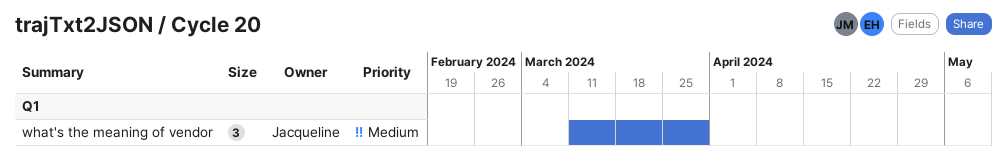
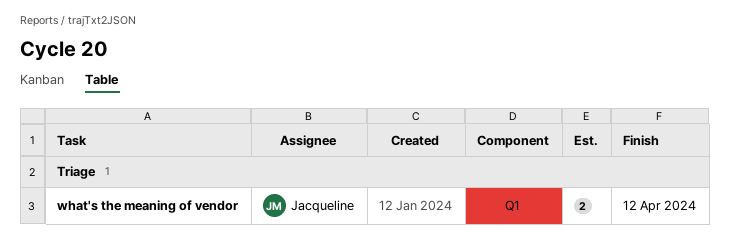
what's the meaning of vendor, estimate: 3 -> 2
what's the meaning of vendor, due: Mar 29 -> Apr 12

